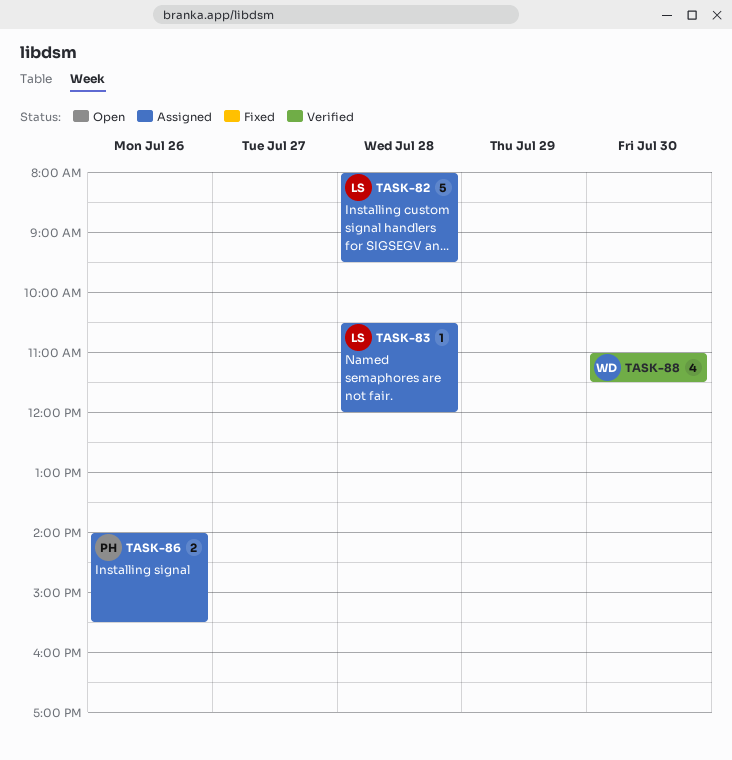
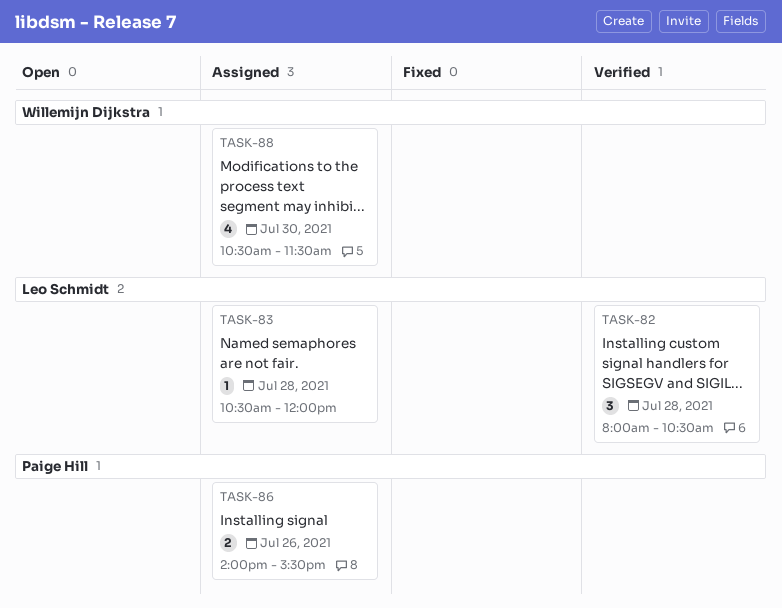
TASK-82, status: Assigned -> Verified
TASK-82, estimate: 5 -> 3
TASK-82, ends: 09:30 -> 10:30
TASK-88, status: Verified -> Assigned
TASK-88, begins: 11:00 -> 10:30

